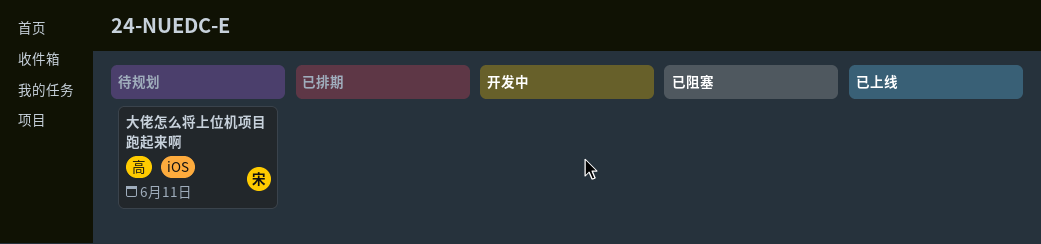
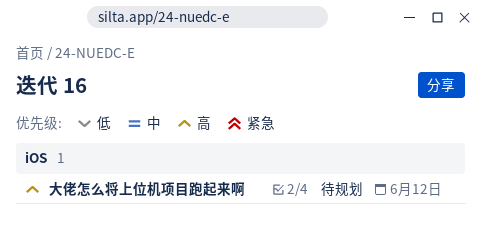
大佬怎么将上位机项目跑起来啊, due: Jun 11 -> Jun 12

